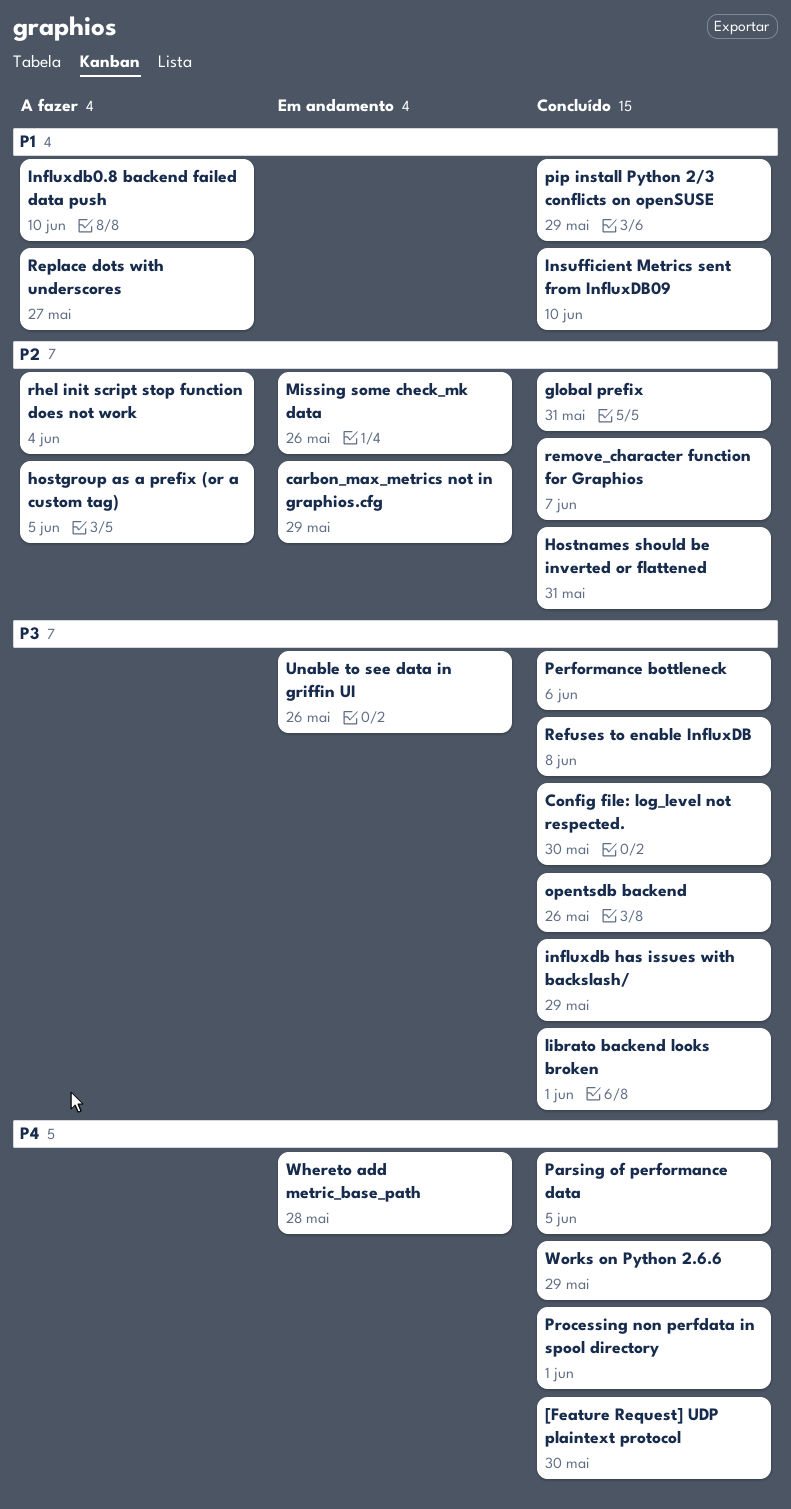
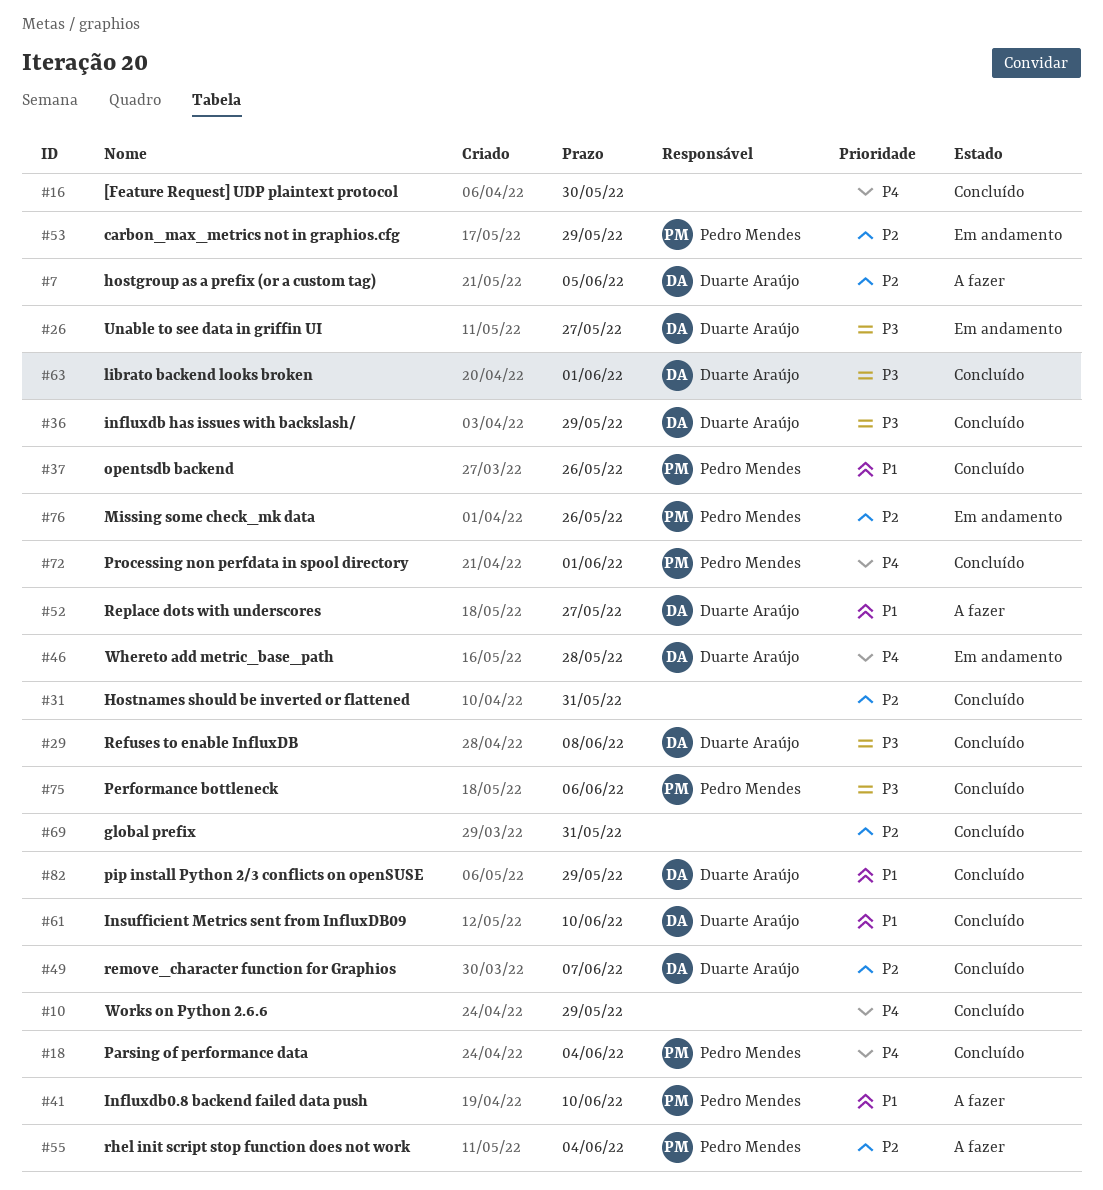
Config file: log_level not respected.: present -> none
opentsdb backend, priority: P3 -> P1
Parsing of performance data, due: Jun 5 -> Jun 4
Unable to see data in griffin UI, due: May 26 -> May 27

